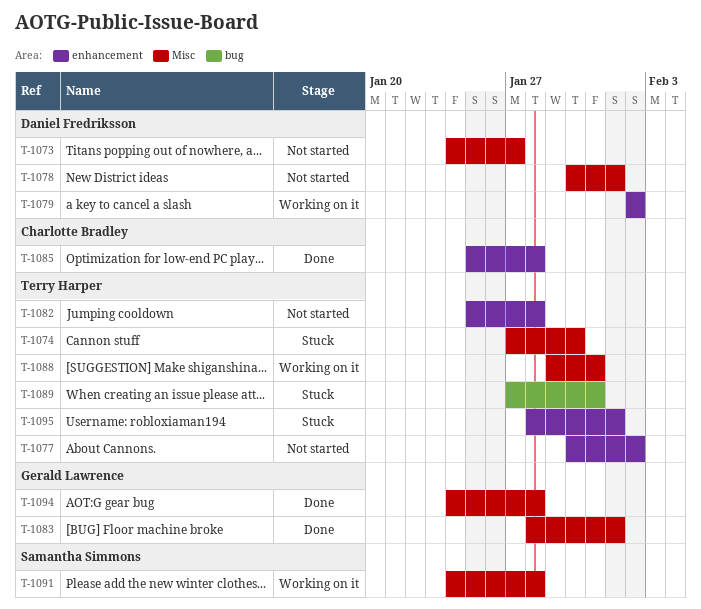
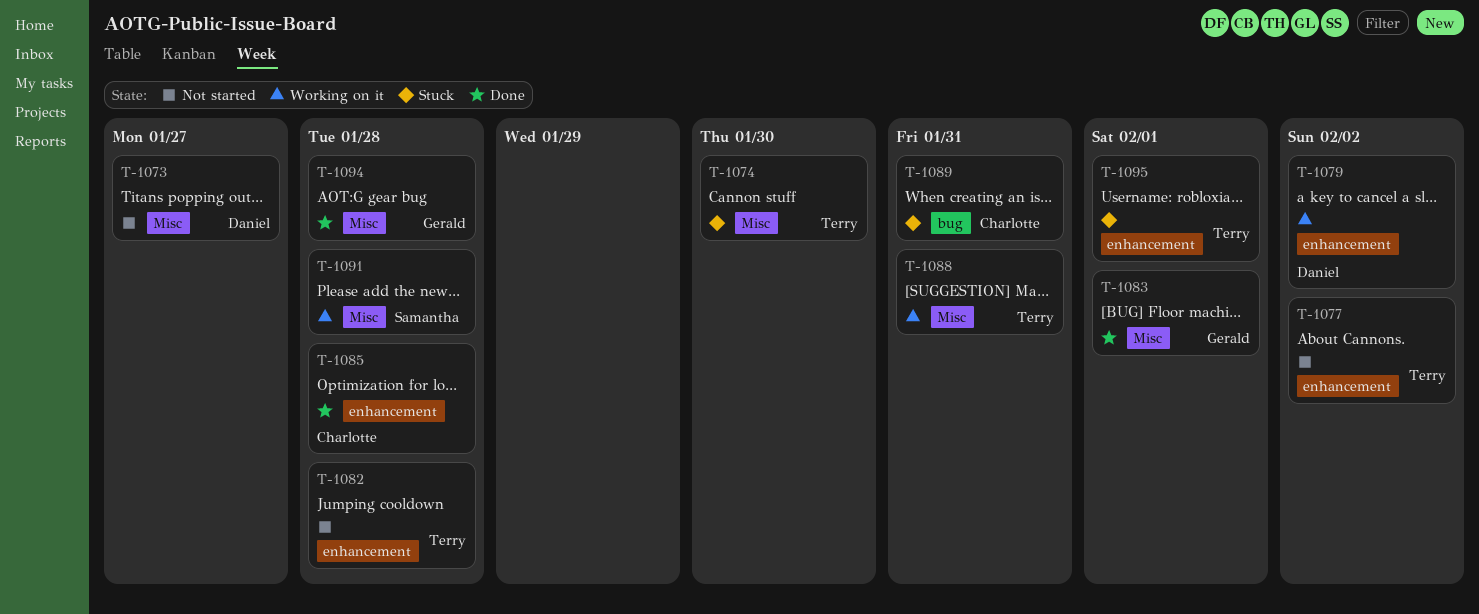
T-1078: present -> none
T-1089, owner: Terry Harper -> Charlotte Bradley

